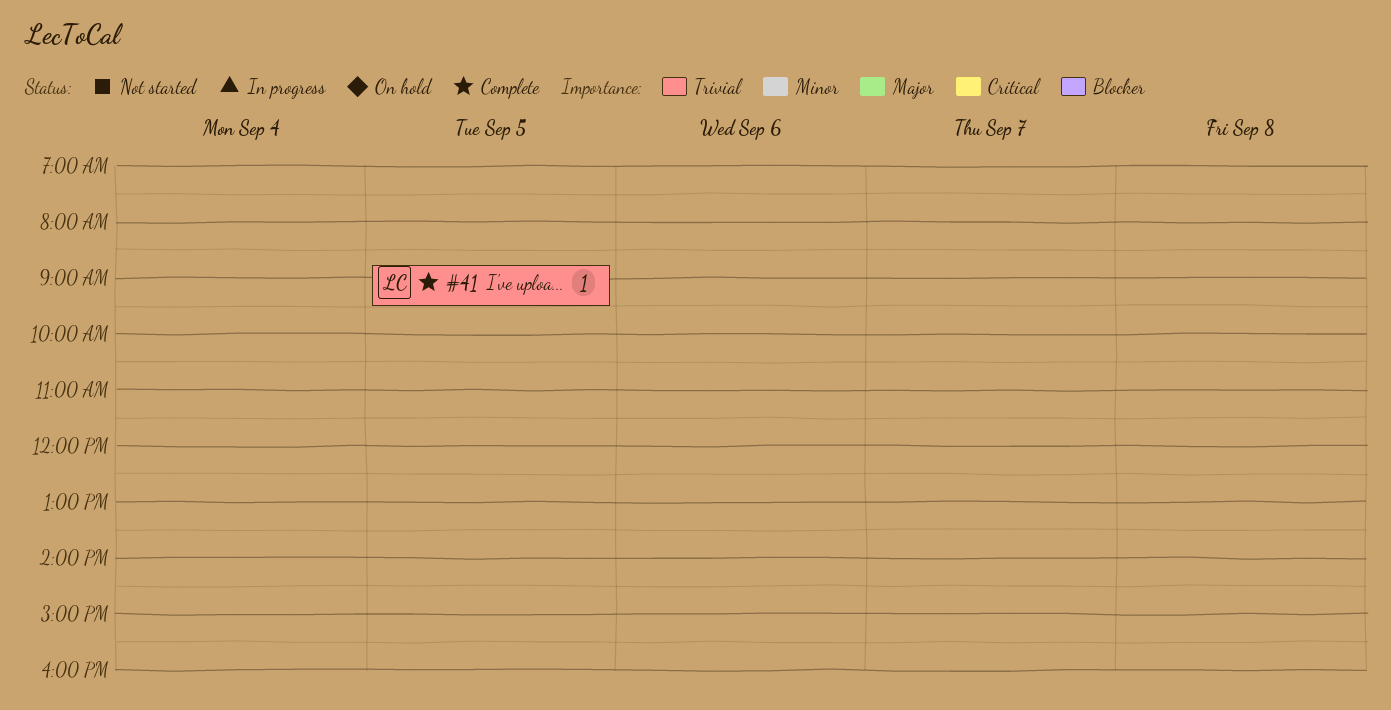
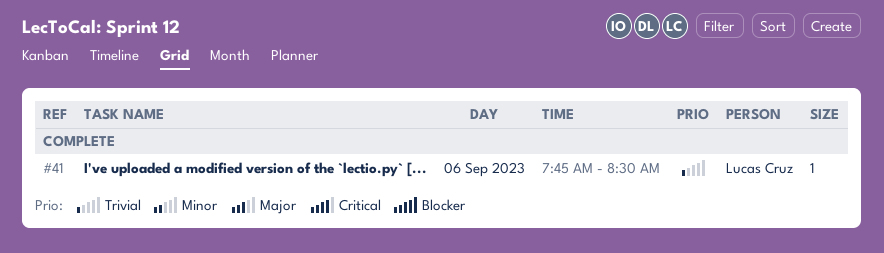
#41, day: Sep 5 -> Sep 6
#41, begins: 08:45 -> 07:45
#41, ends: 09:30 -> 08:30

